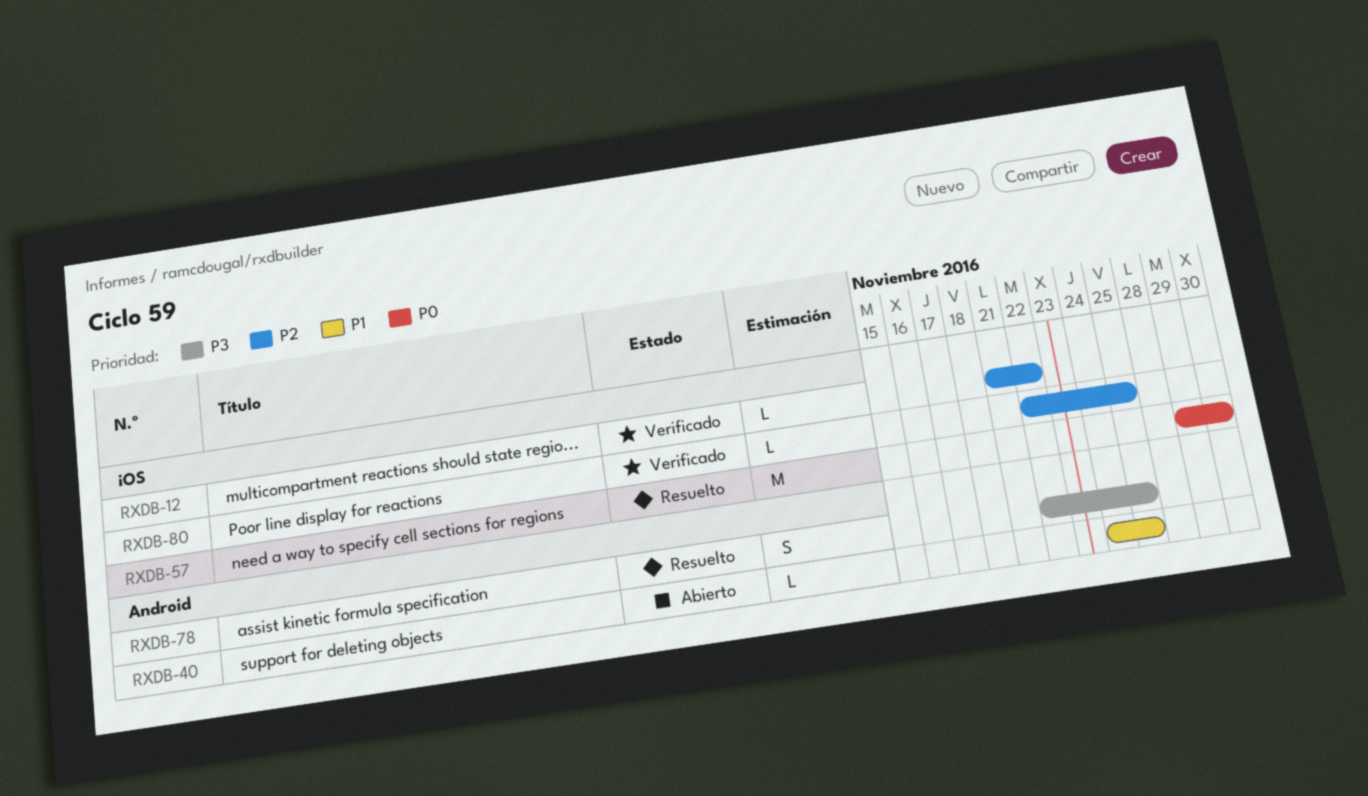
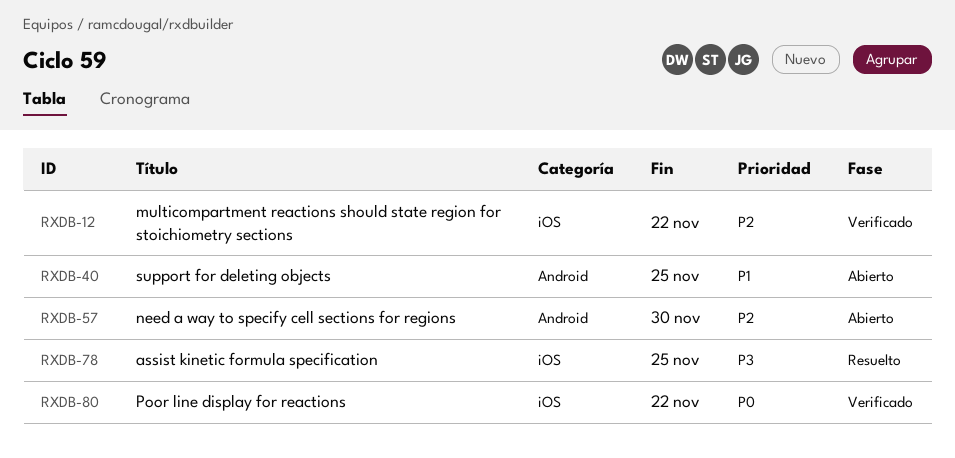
RXDB-57, status: Resuelto -> Abierto
RXDB-57, priority: P0 -> P2
RXDB-57, label: iOS -> Android
RXDB-78, label: Android -> iOS
RXDB-80, priority: P2 -> P0
RXDB-80, due: Nov 25 -> Nov 22

